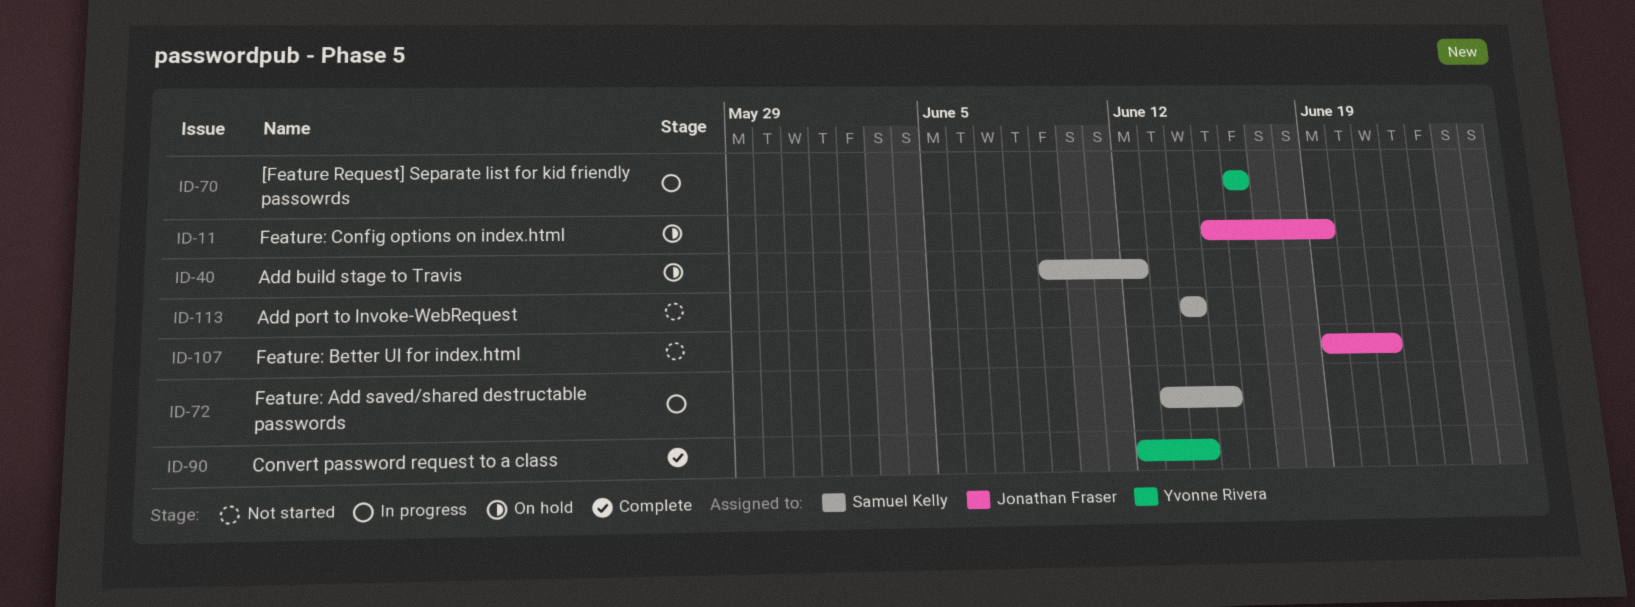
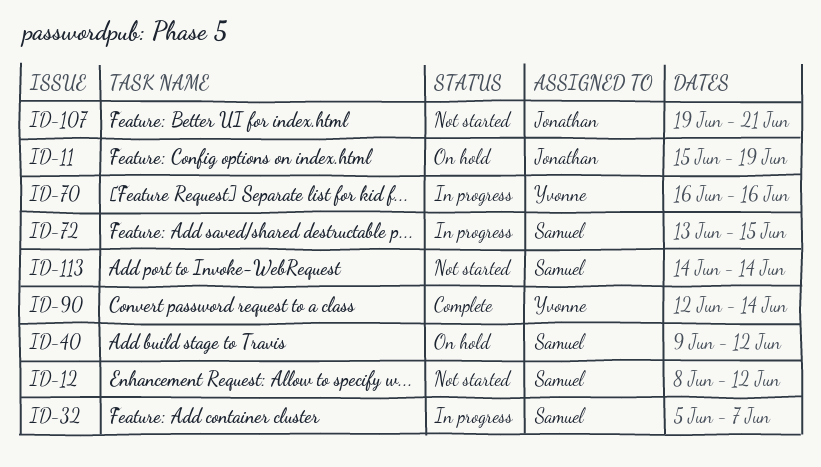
ID-12: none -> present
ID-32: none -> present

